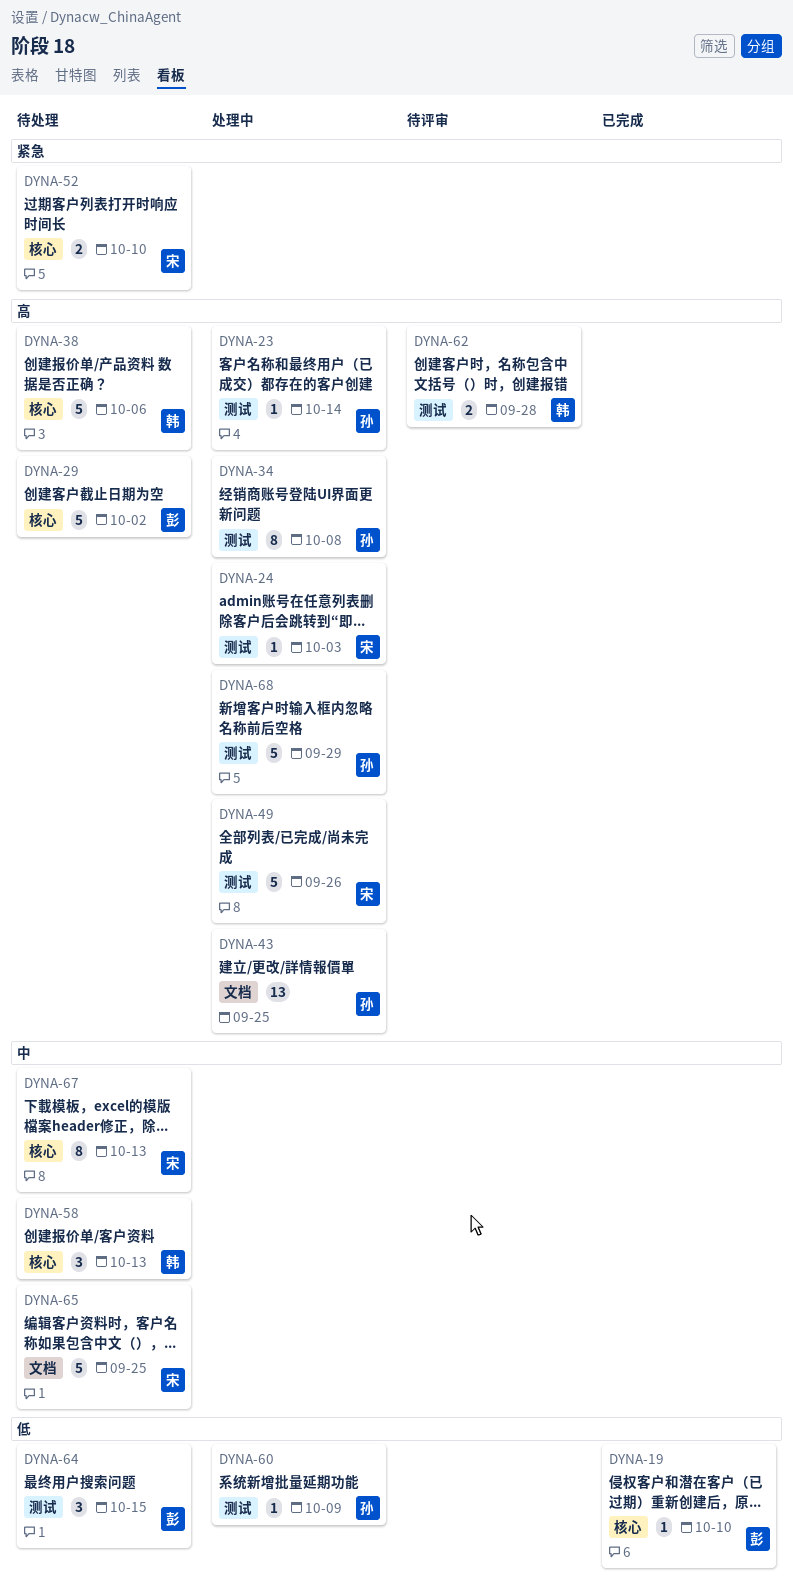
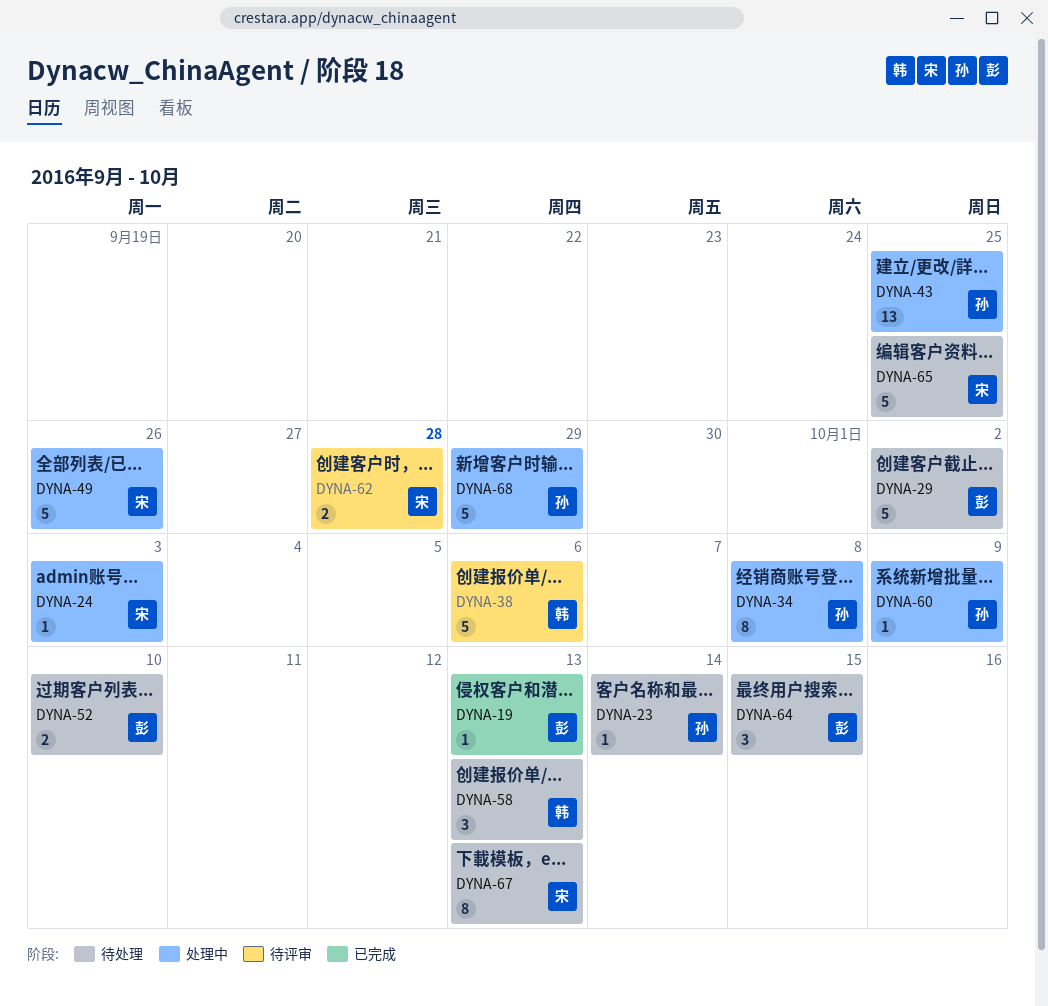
DYNA-19, due: Oct 10 -> Oct 13
DYNA-23, status: 处理中 -> 待处理
DYNA-38, status: 待处理 -> 待评审
DYNA-52, owner: 宋 -> 彭
DYNA-62, owner: 韩 -> 宋

